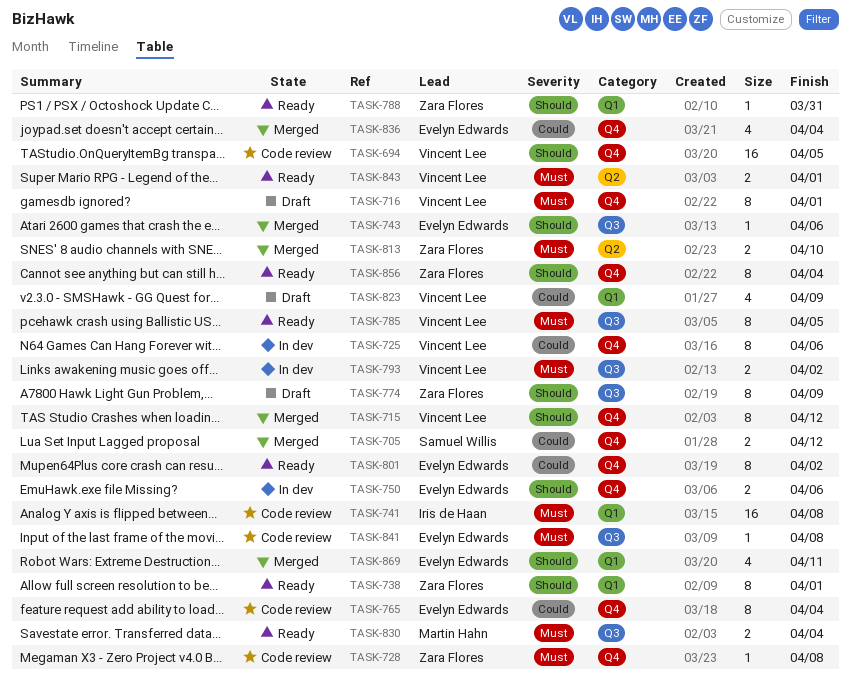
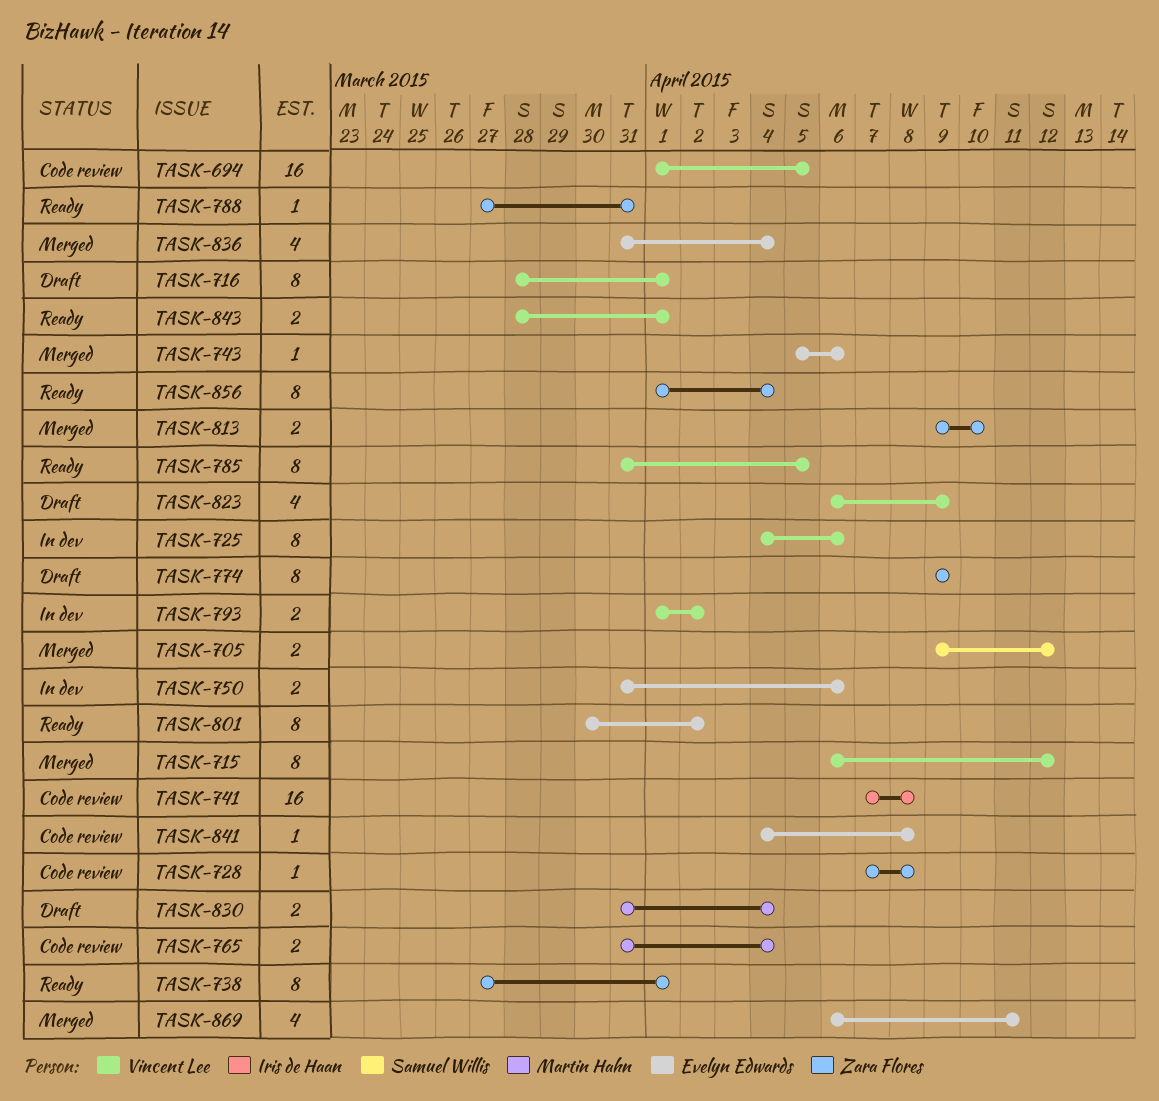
TASK-765, owner: Evelyn Edwards -> Martin Hahn
TASK-765, estimate: 8 -> 2
TASK-830, status: Ready -> Draft

